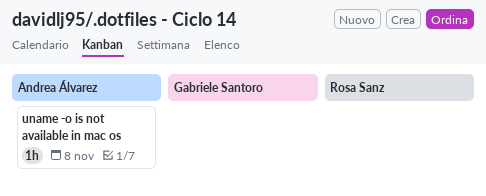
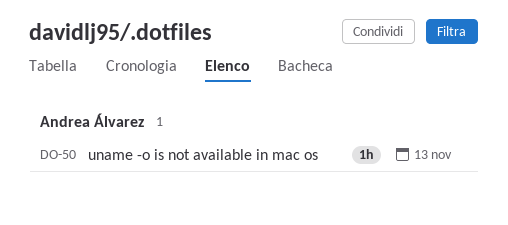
uname -o is not available in mac os, due: Nov 8 -> Nov 13

